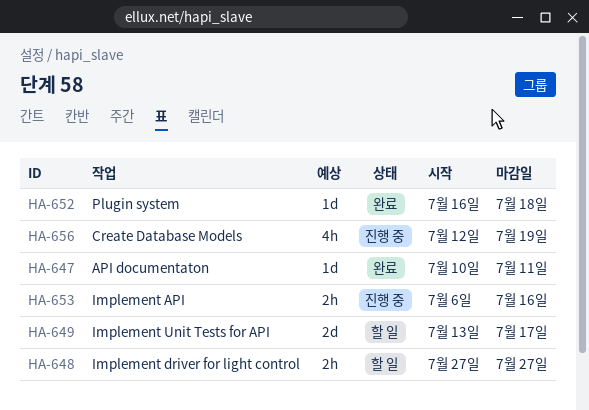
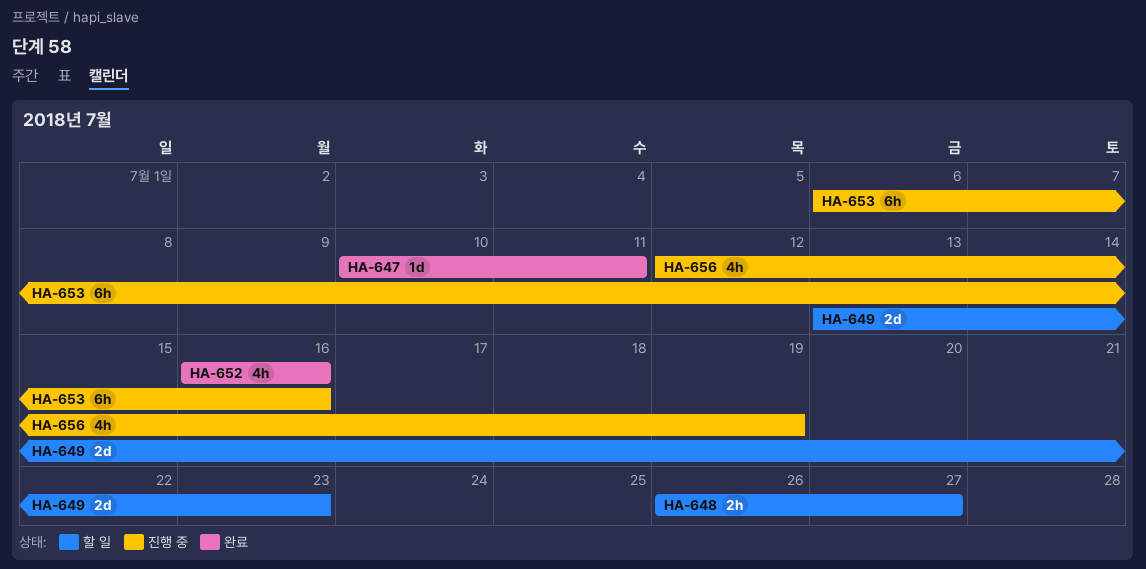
HA-648, start: Jul 27 -> Jul 26
HA-649, due: Jul 17 -> Jul 23
HA-652, estimate: 1d -> 4h
HA-652, due: Jul 18 -> Jul 16
HA-653, estimate: 2h -> 6h

